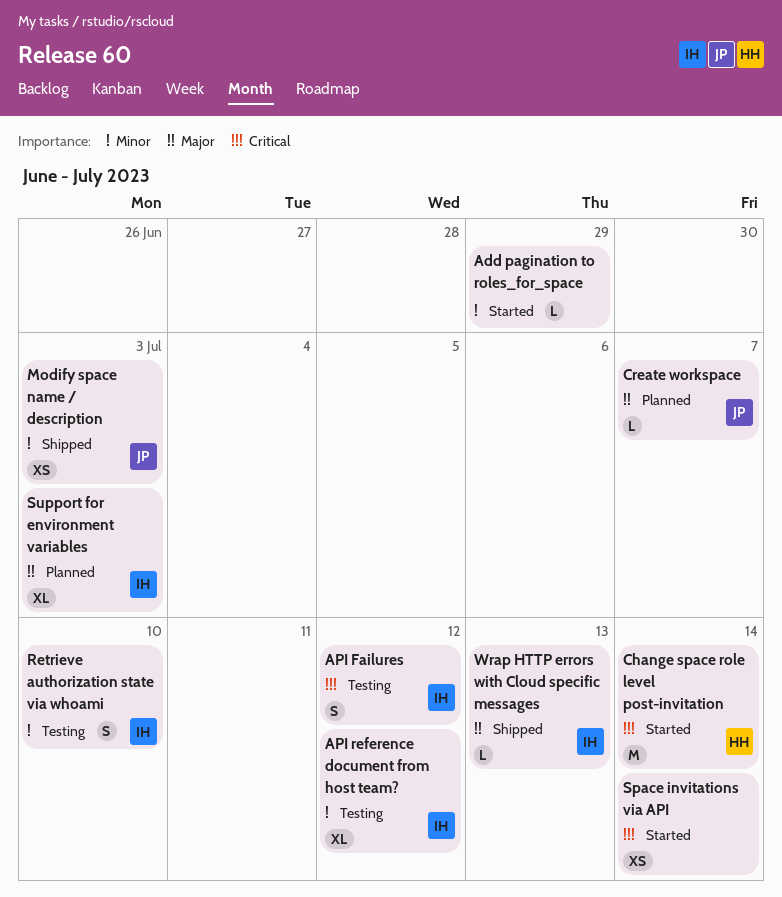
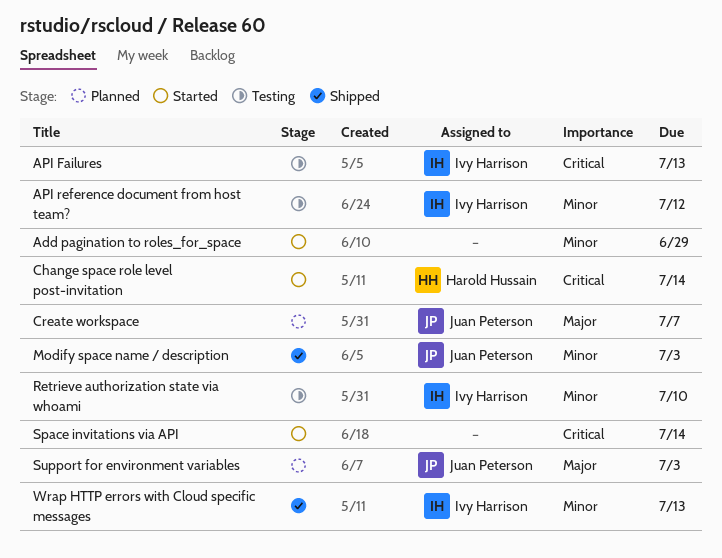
API Failures, due: Jul 12 -> Jul 13
Support for environment variables, owner: Ivy Harrison -> Juan Peterson
Wrap HTTP errors with Cloud specific messages, priority: Major -> Minor

